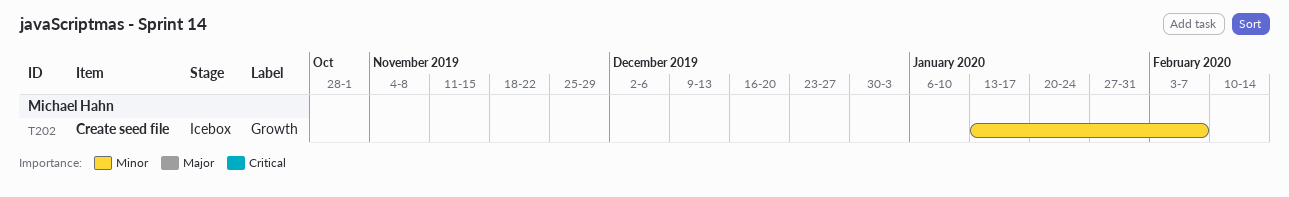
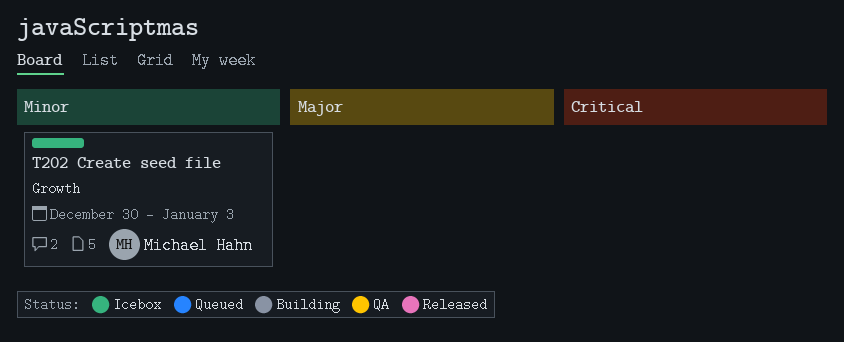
T202, start: Jan 13 -> Dec 30
T202, due: Feb 7 -> Jan 3

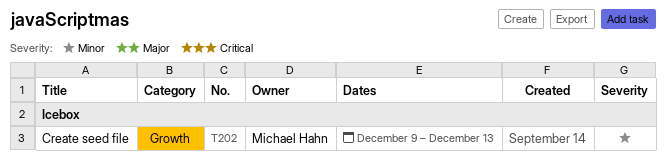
T202, start: Dec 30 -> Dec 9
T202, due: Jan 3 -> Dec 13

